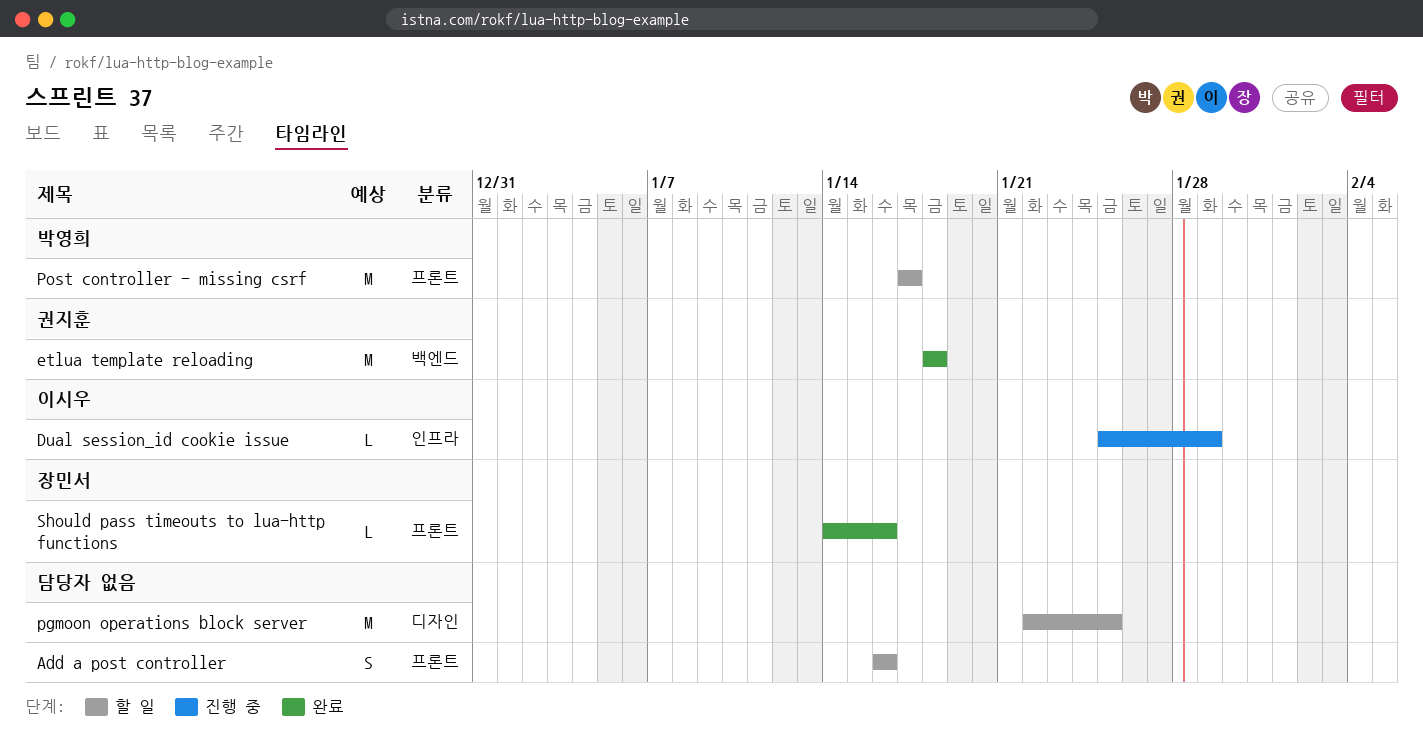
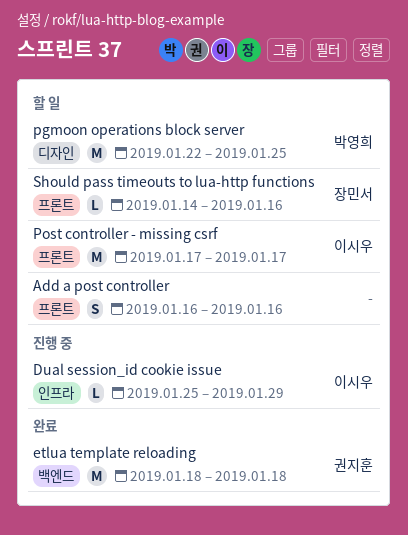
pgmoon operations block server, owner: none -> 박영희
Post controller - missing csrf, owner: 박영희 -> 이시우
Should pass timeouts to lua-http functions, status: 완료 -> 할 일

